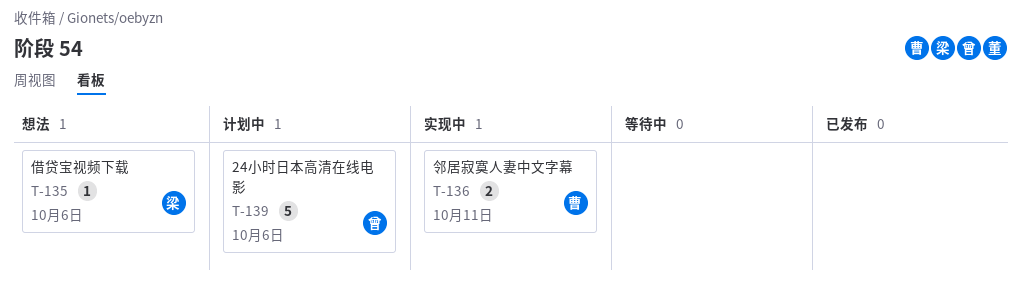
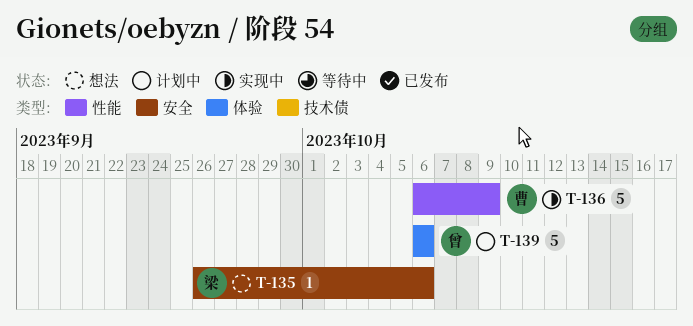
T-136, estimate: 2 -> 5
T-136, due: Oct 11 -> Oct 9

